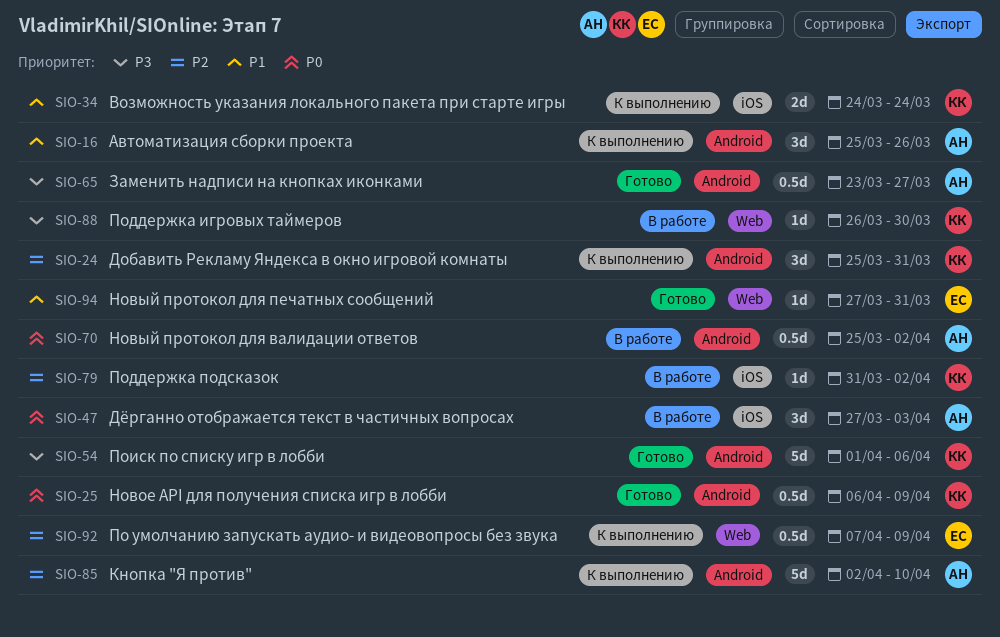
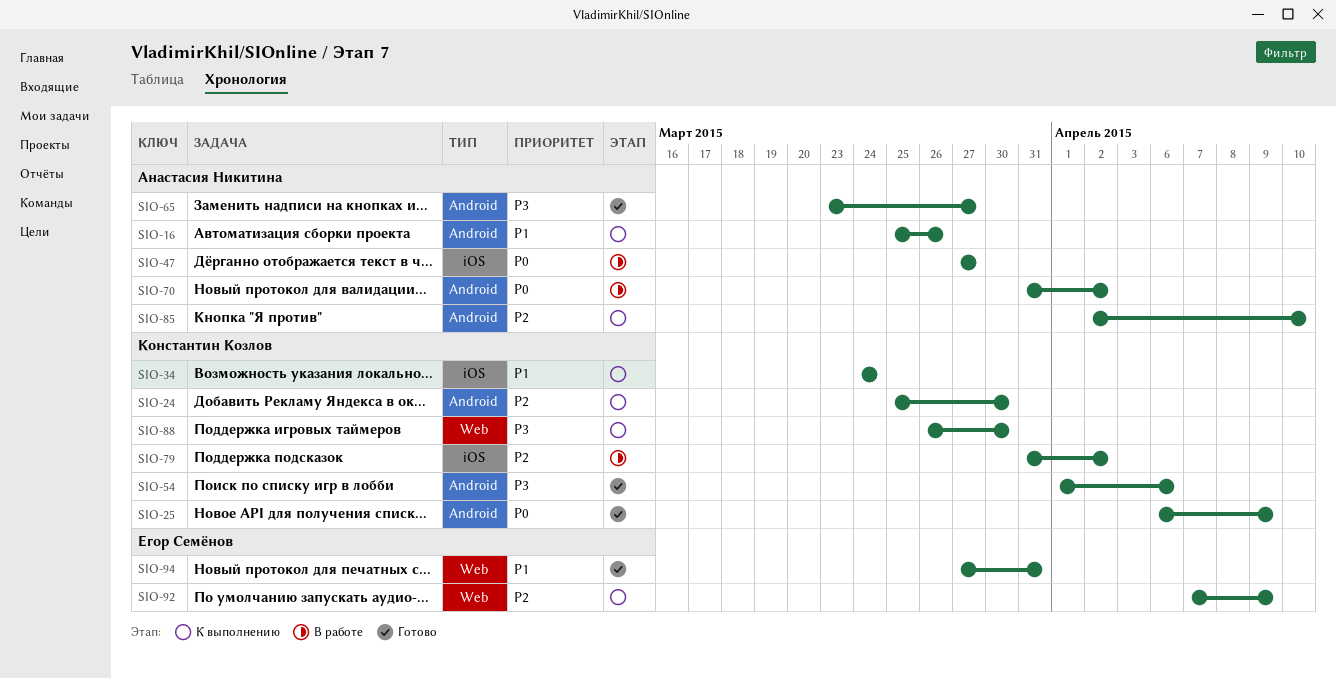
SIO-24, due: Mar 31 -> Mar 30
SIO-47, due: Apr 3 -> Mar 27
SIO-70, start: Mar 25 -> Mar 31
SIO-88, status: В работе -> К выполнению

